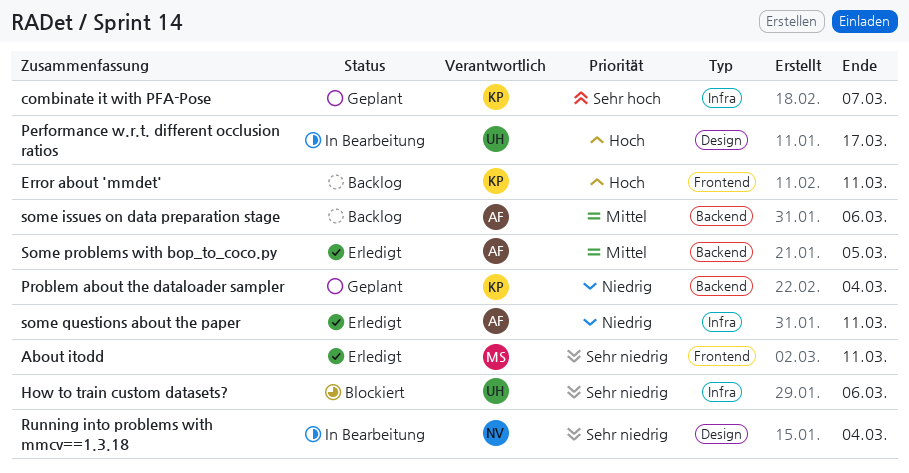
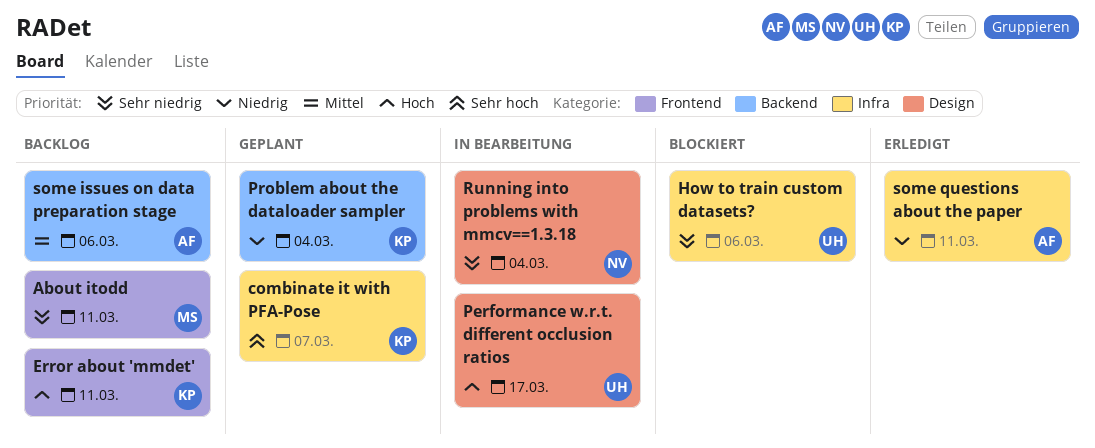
About itodd, status: Erledigt -> Backlog
Some problems with bop_to_coco.py: present -> none

